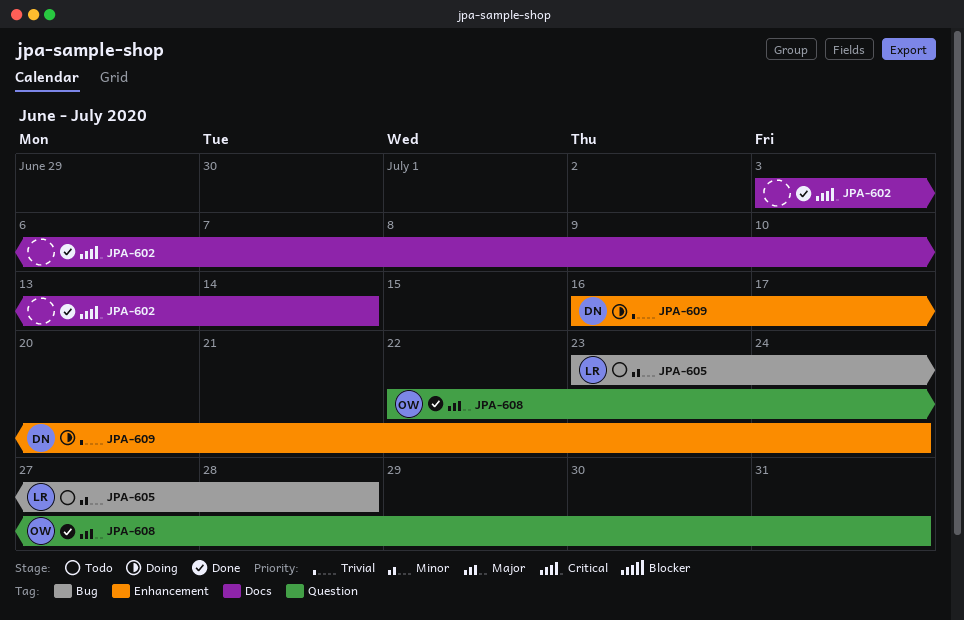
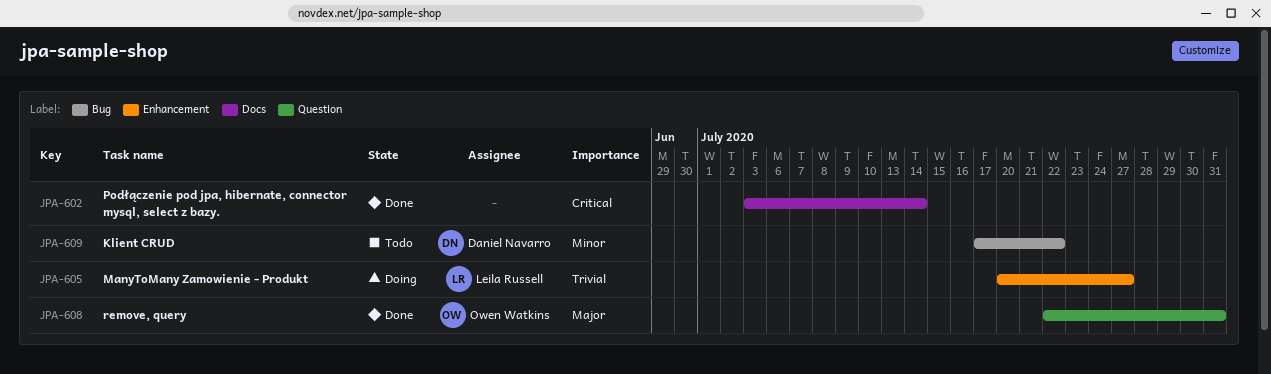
JPA-605, status: Todo -> Doing
JPA-605, priority: Minor -> Trivial
JPA-605, label: Bug -> Enhancement
JPA-605, start: Jul 23 -> Jul 20
JPA-605, due: Jul 28 -> Jul 27
JPA-609, status: Doing -> Todo
JPA-609, priority: Trivial -> Minor
JPA-609, label: Enhancement -> Bug
JPA-609, start: Jul 16 -> Jul 17
JPA-609, due: Jul 24 -> Jul 22

